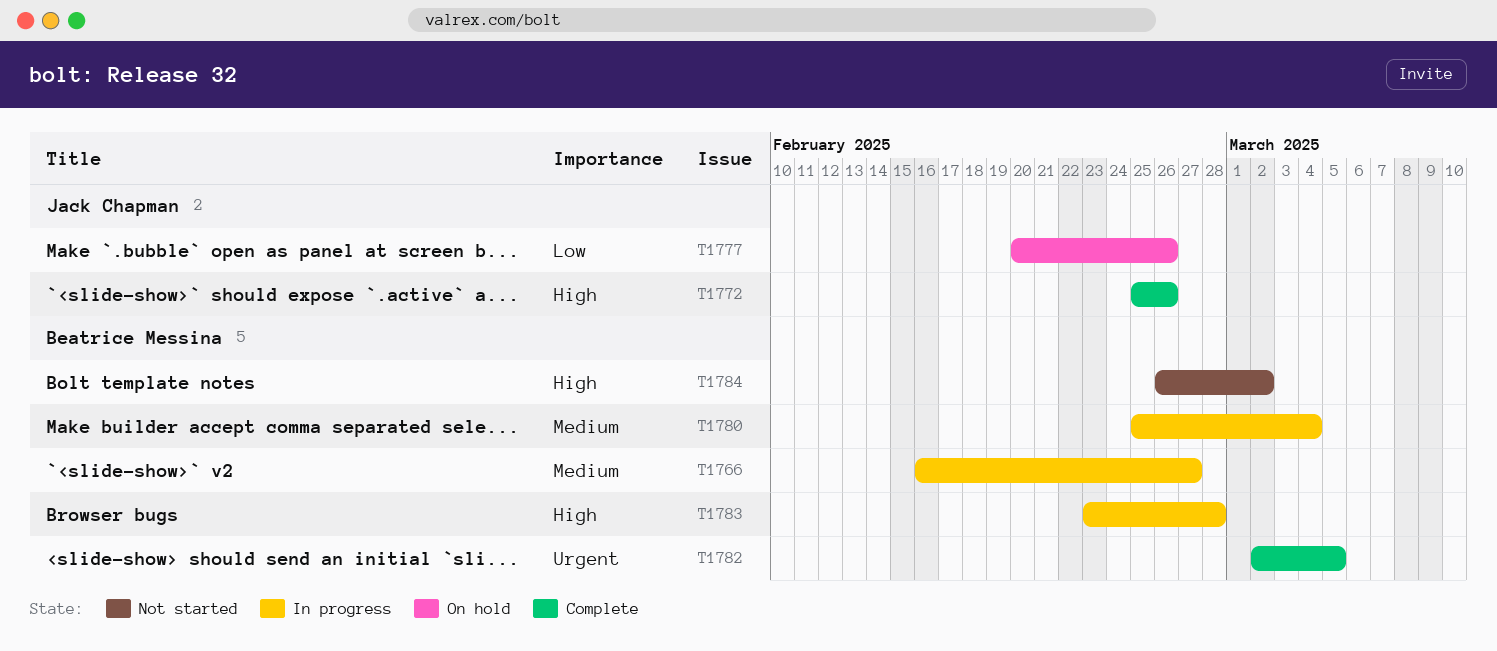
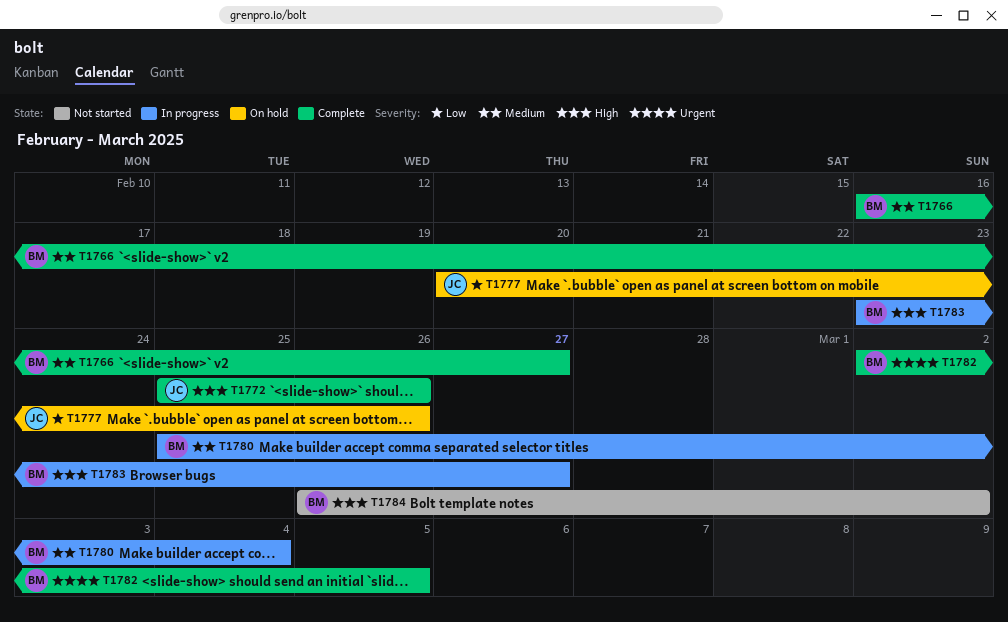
T1766, status: In progress -> Complete
T1783, due: Feb 28 -> Feb 27

